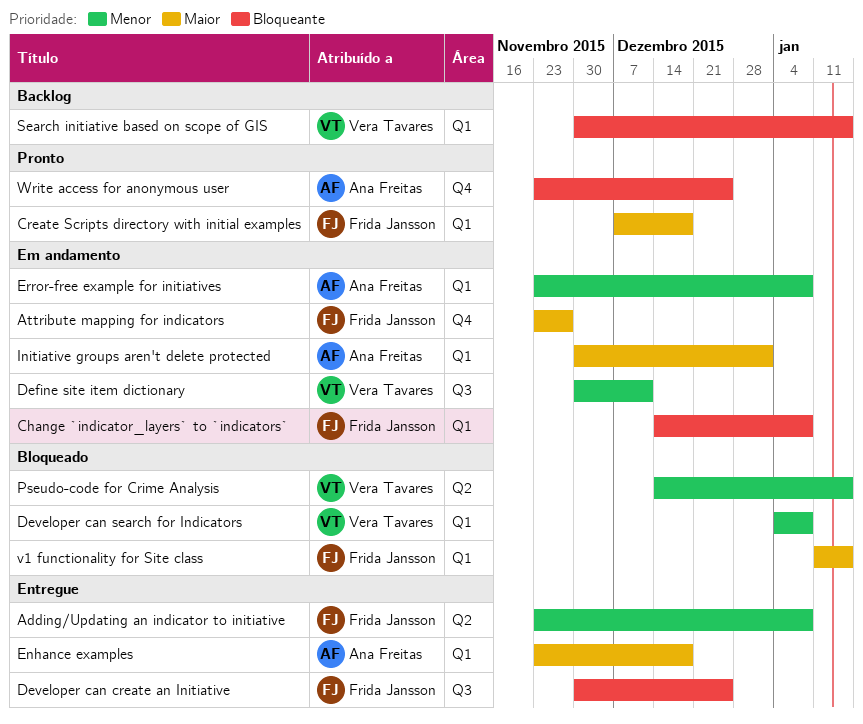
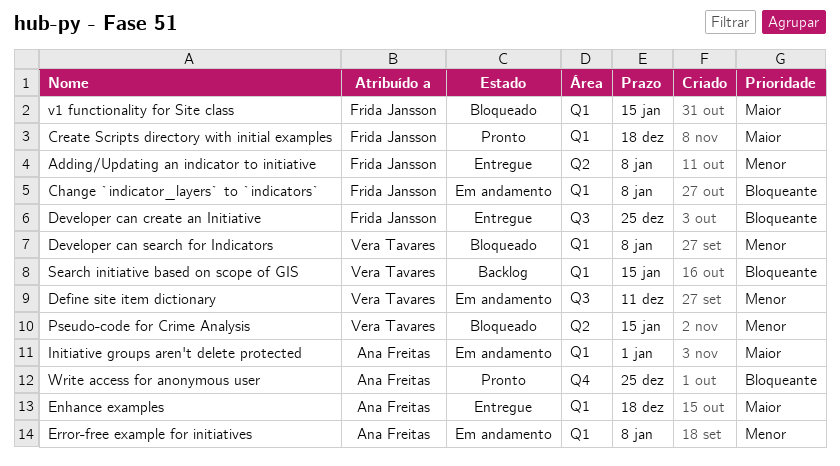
Attribute mapping for indicators: present -> none

